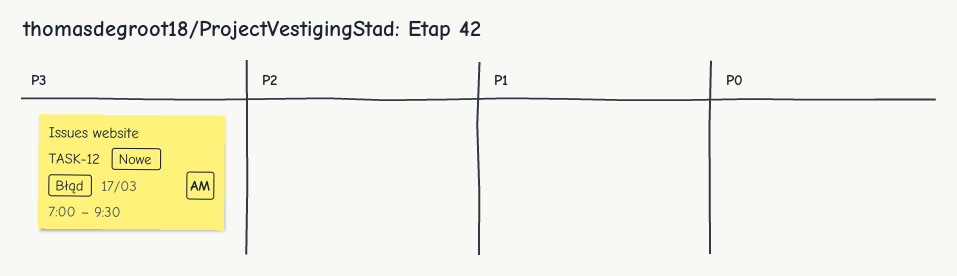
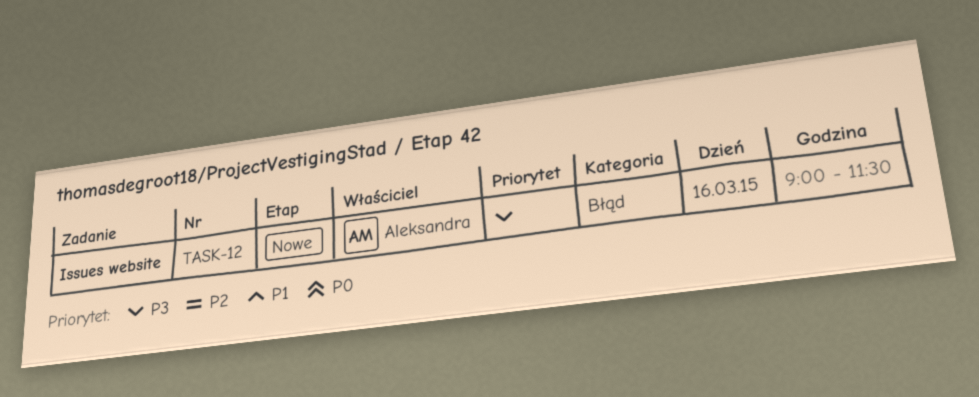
TASK-12, day: Mar 17 -> Mar 16
TASK-12, begins: 07:00 -> 09:00
TASK-12, ends: 09:30 -> 11:30

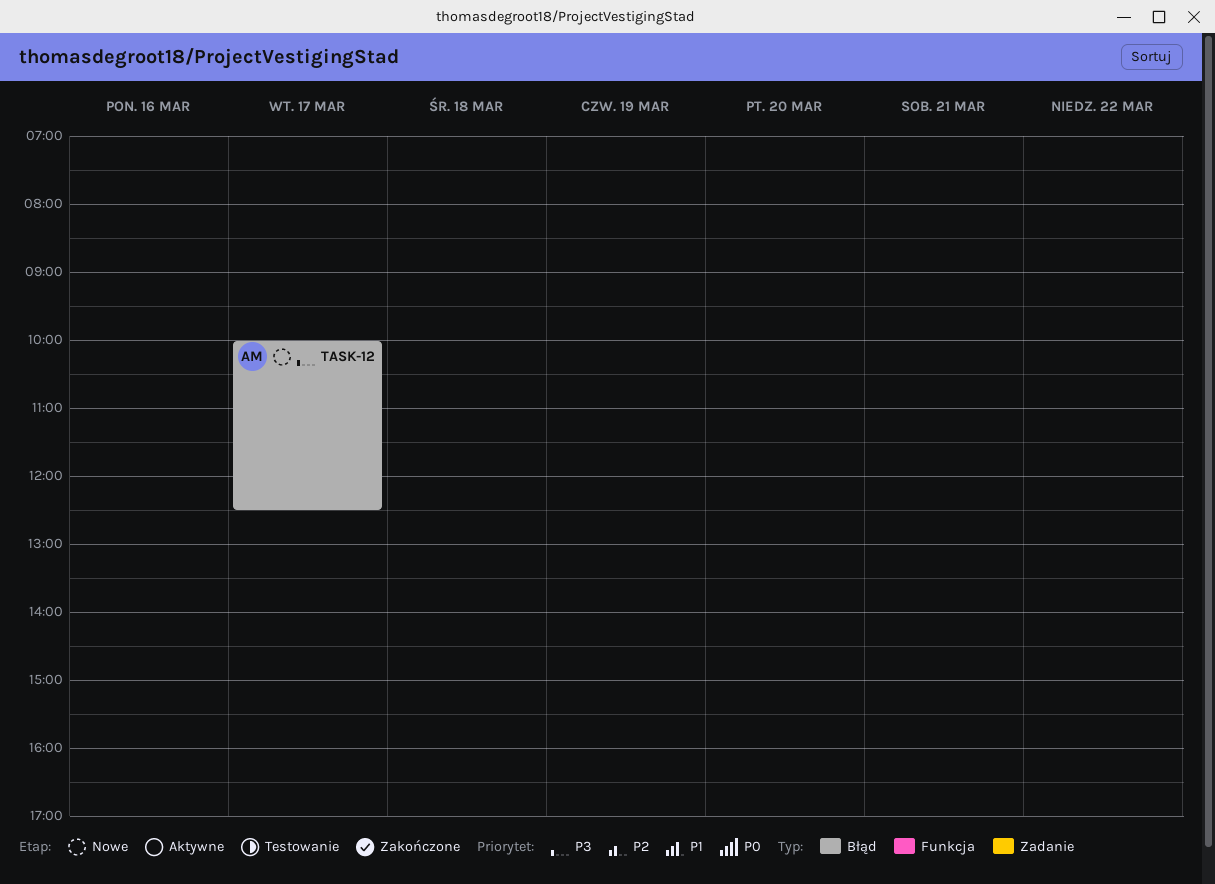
TASK-12, day: Mar 16 -> Mar 17
TASK-12, begins: 09:00 -> 10:00
TASK-12, ends: 11:30 -> 12:30

